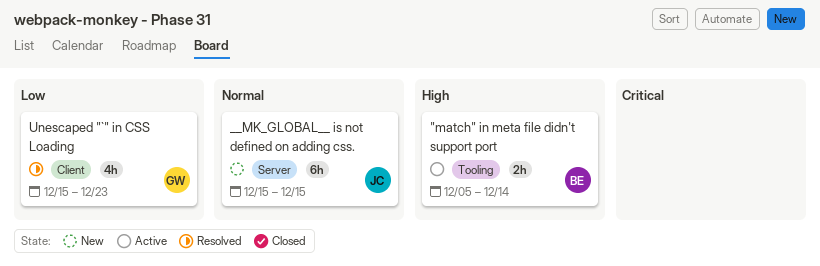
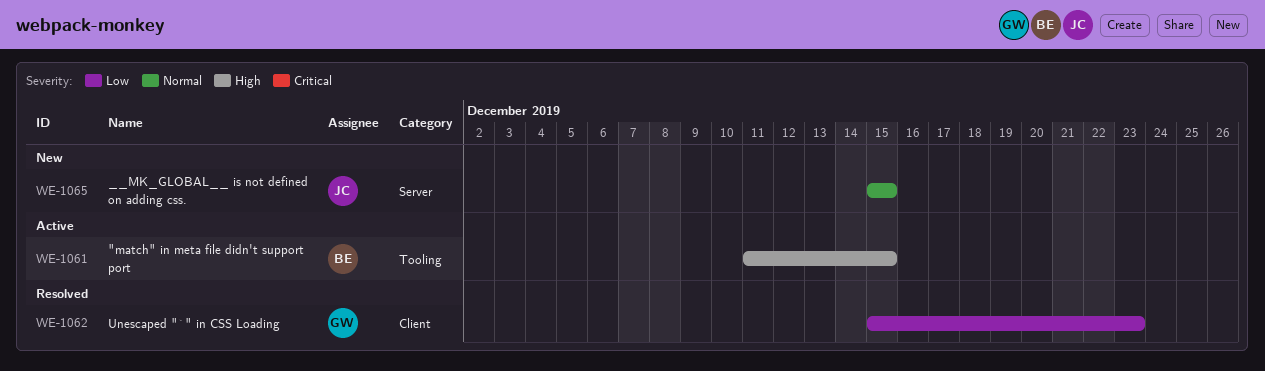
"match" in meta file didn't support port, start: Dec 5 -> Dec 11
"match" in meta file didn't support port, due: Dec 14 -> Dec 15

